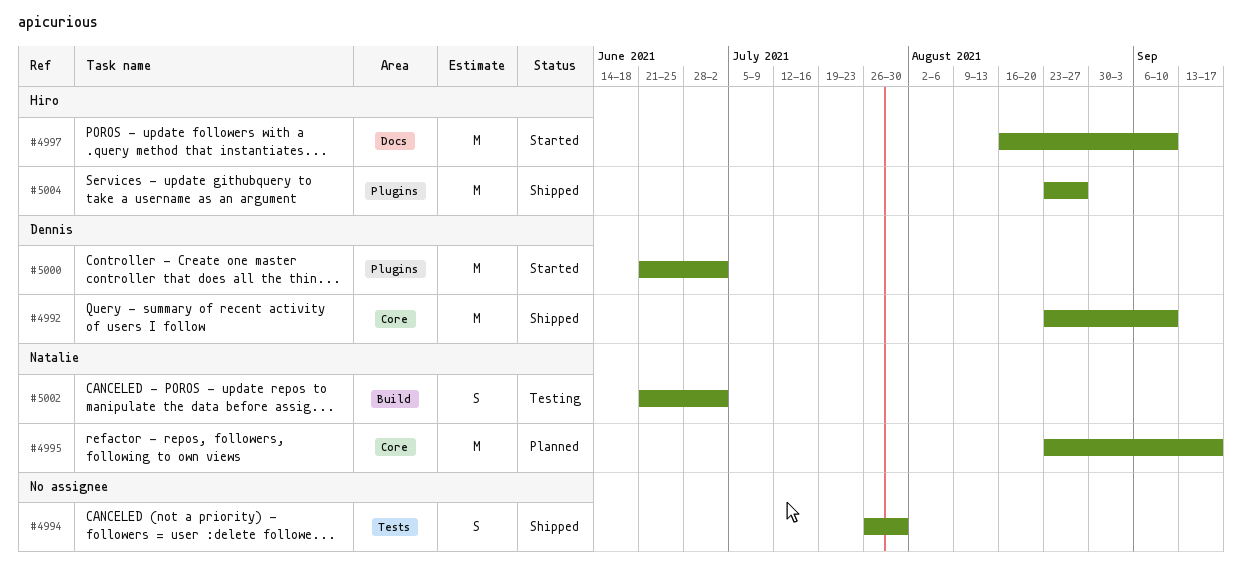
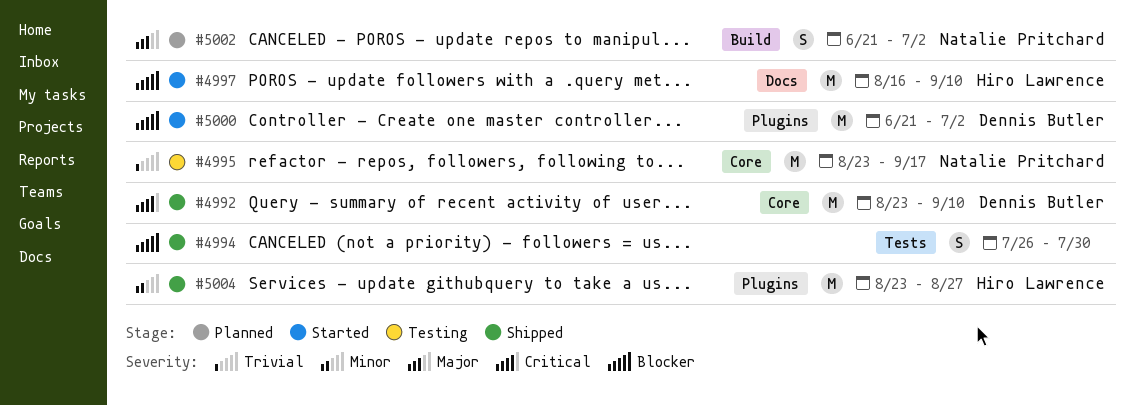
#4995, status: Planned -> Testing
#5002, status: Testing -> Planned

